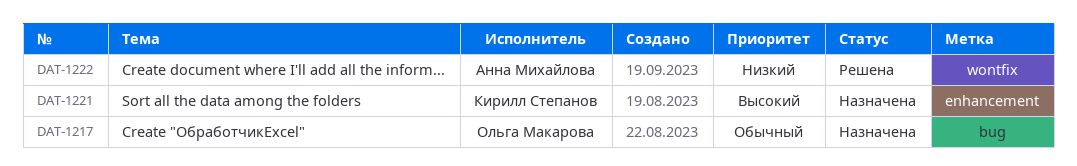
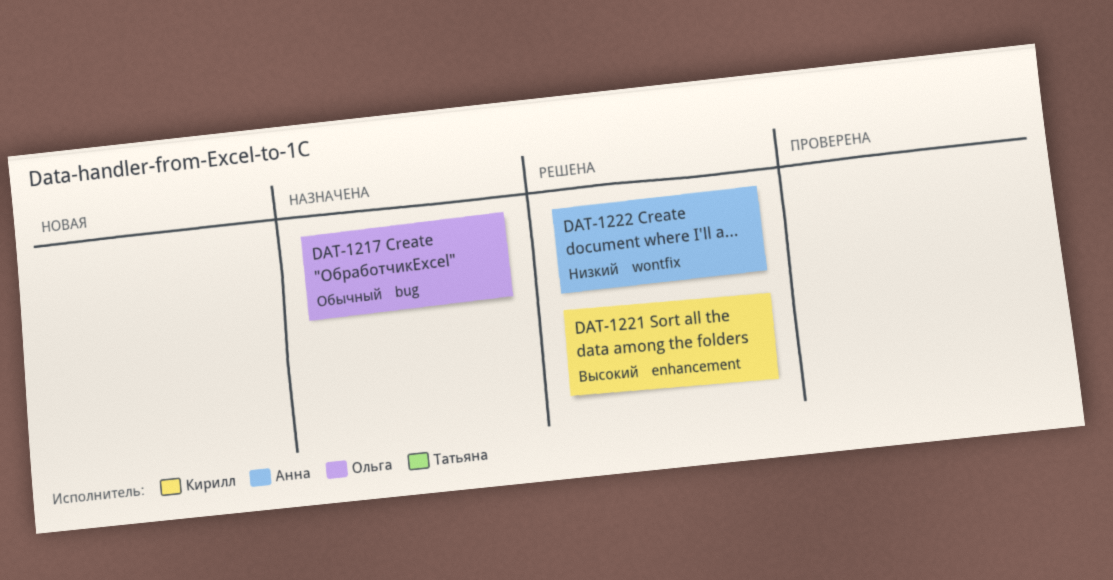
DAT-1221, status: Назначена -> Решена

